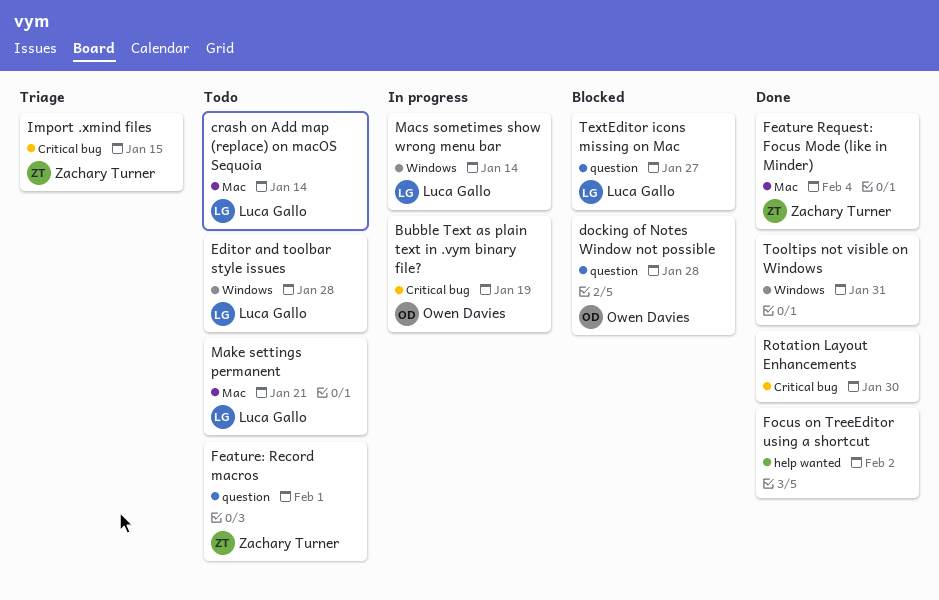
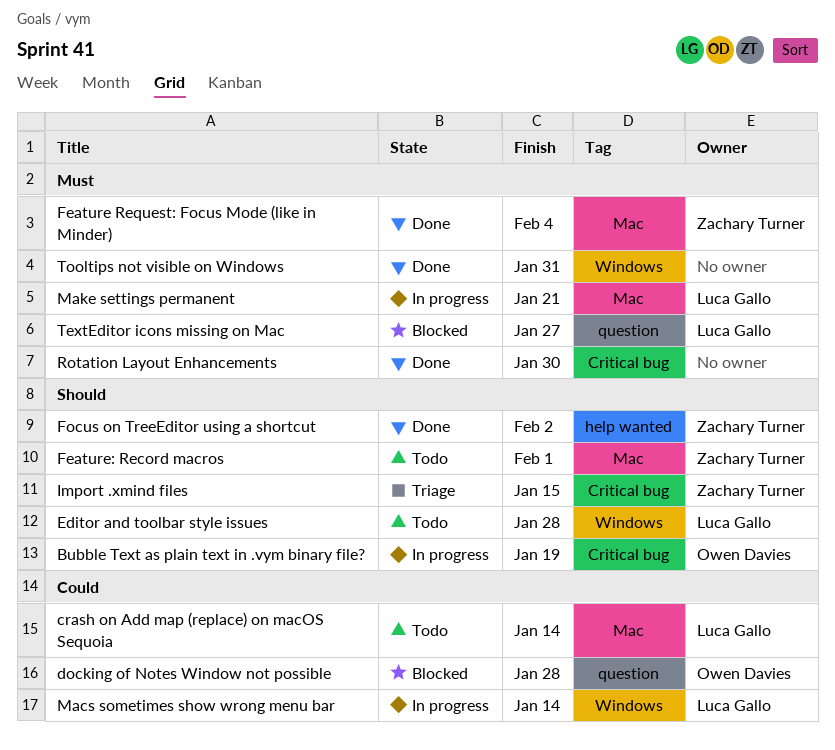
Feature: Record macros, label: question -> Mac
Focus on TreeEditor using a shortcut, owner: none -> Zachary Turner
Make settings permanent, status: Todo -> In progress

